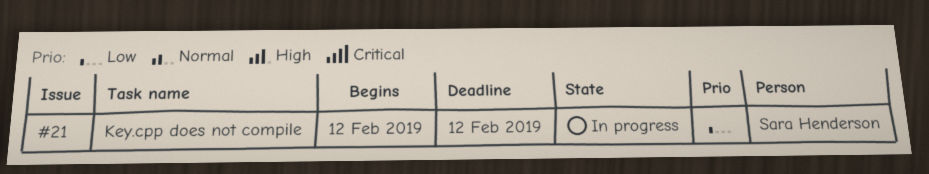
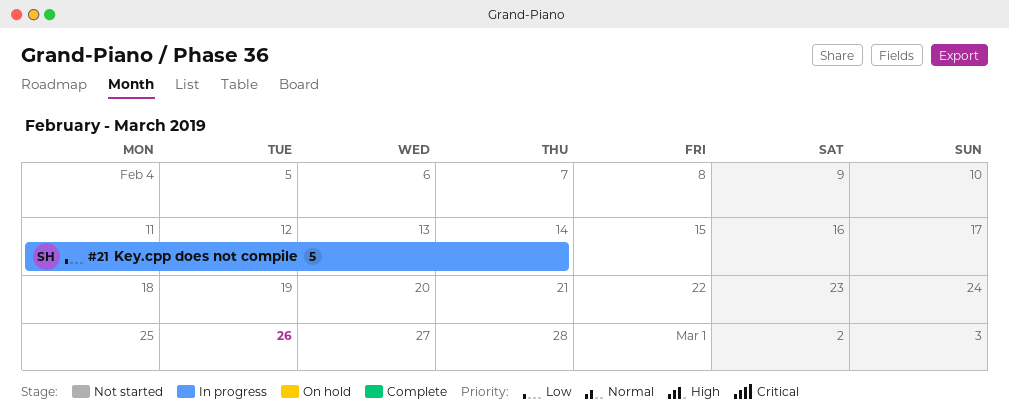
#21, start: Feb 12 -> Feb 11
#21, due: Feb 12 -> Feb 14

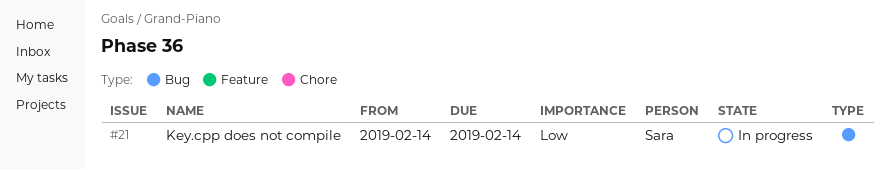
#21, start: Feb 11 -> Feb 14

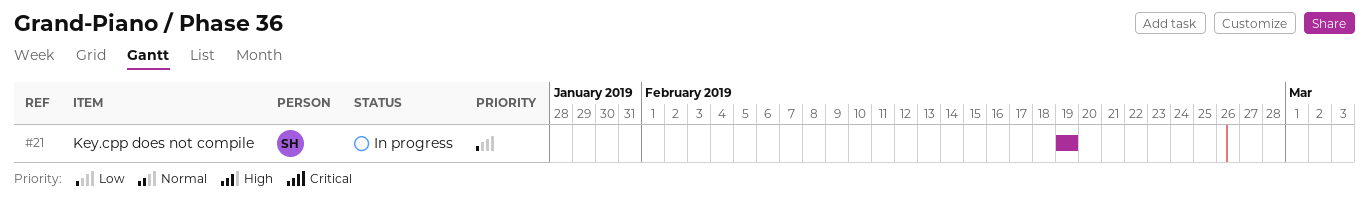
#21, start: Feb 14 -> Feb 19
#21, due: Feb 14 -> Feb 19

